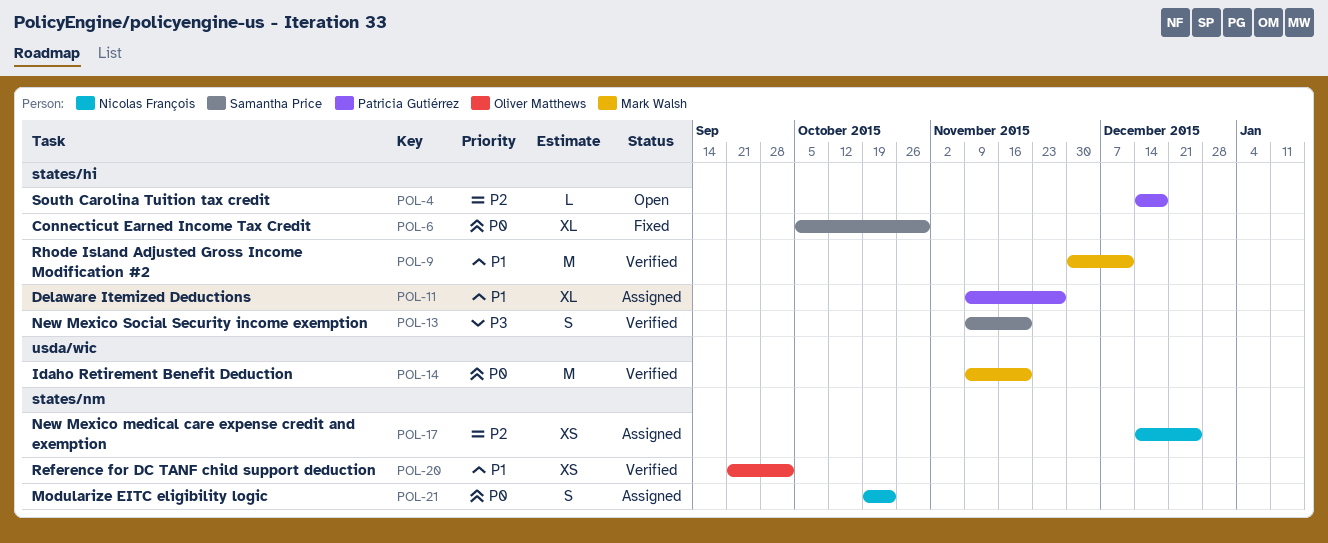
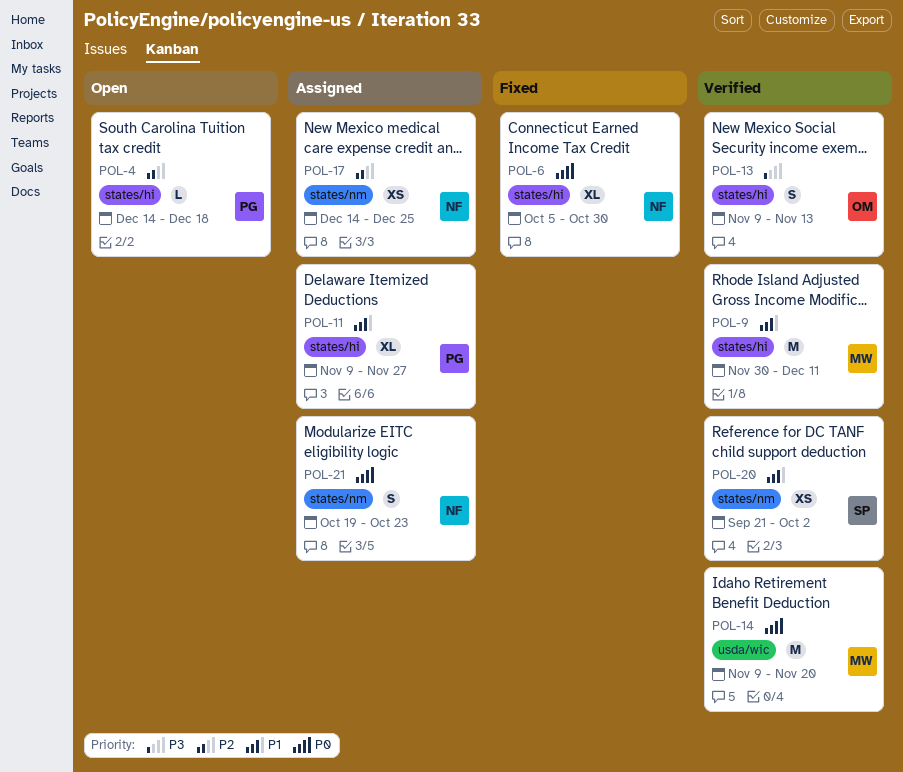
POL-6, owner: Samantha Price -> Nicolas François
POL-13, owner: Samantha Price -> Oliver Matthews
POL-13, due: Nov 20 -> Nov 13
POL-20, owner: Oliver Matthews -> Samantha Price

